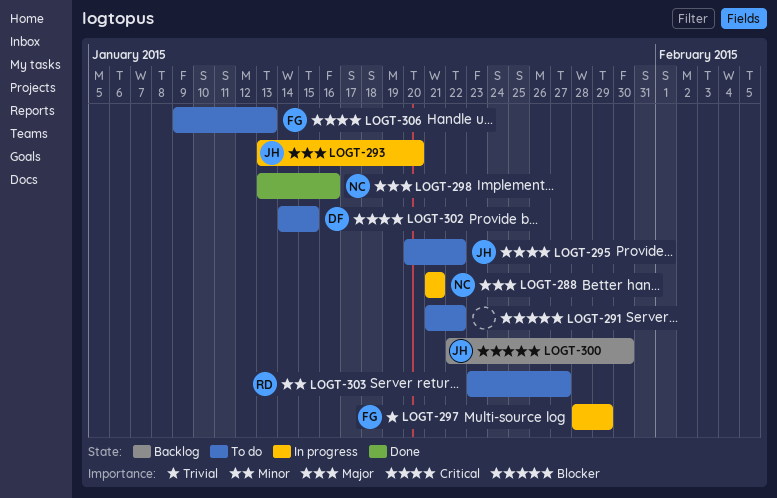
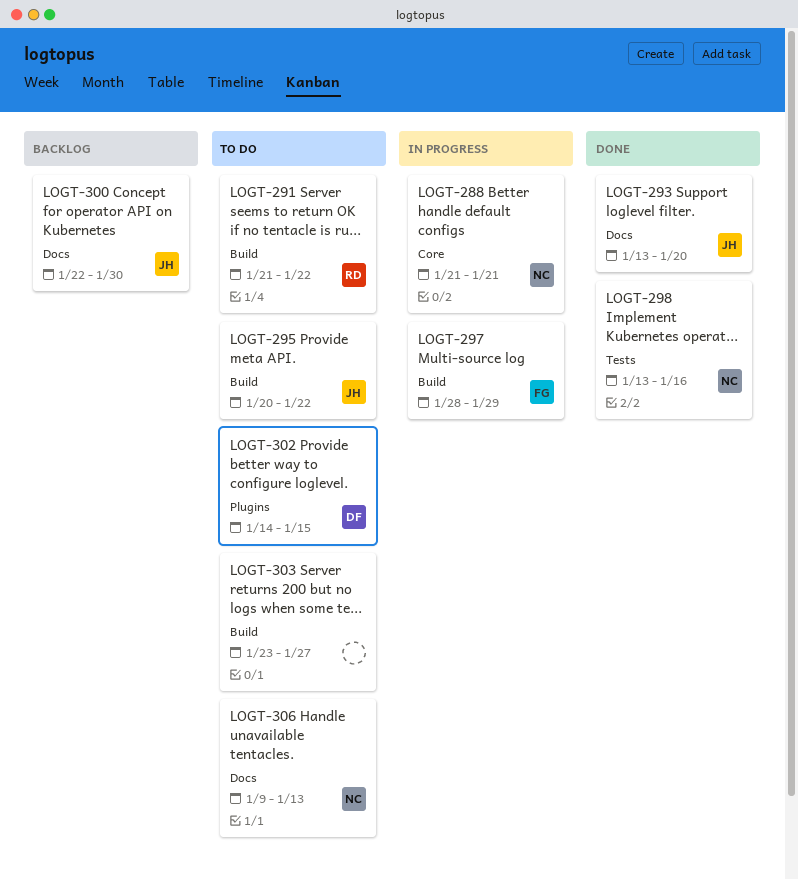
LOGT-291, owner: none -> RD
LOGT-293, status: In progress -> Done
LOGT-303, owner: RD -> none
LOGT-306, owner: FG -> NC

